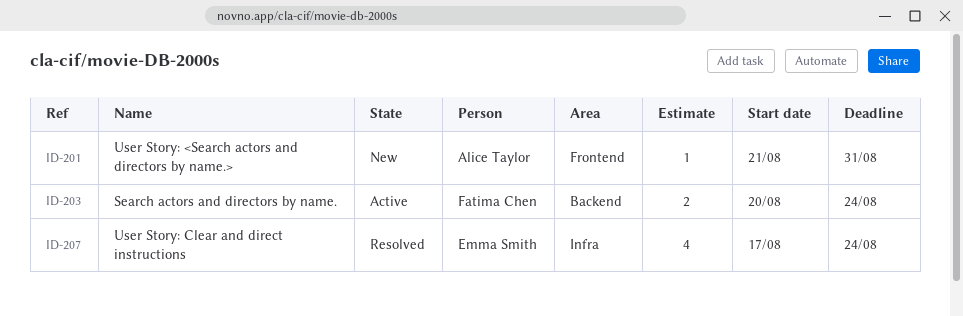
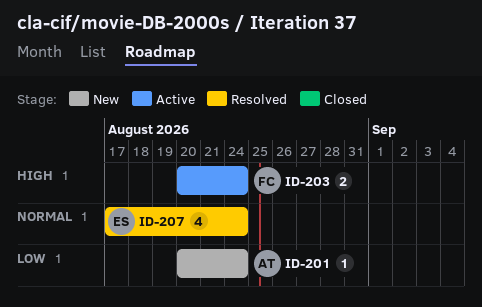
ID-201, start: Aug 21 -> Aug 20
ID-201, due: Aug 31 -> Aug 24

